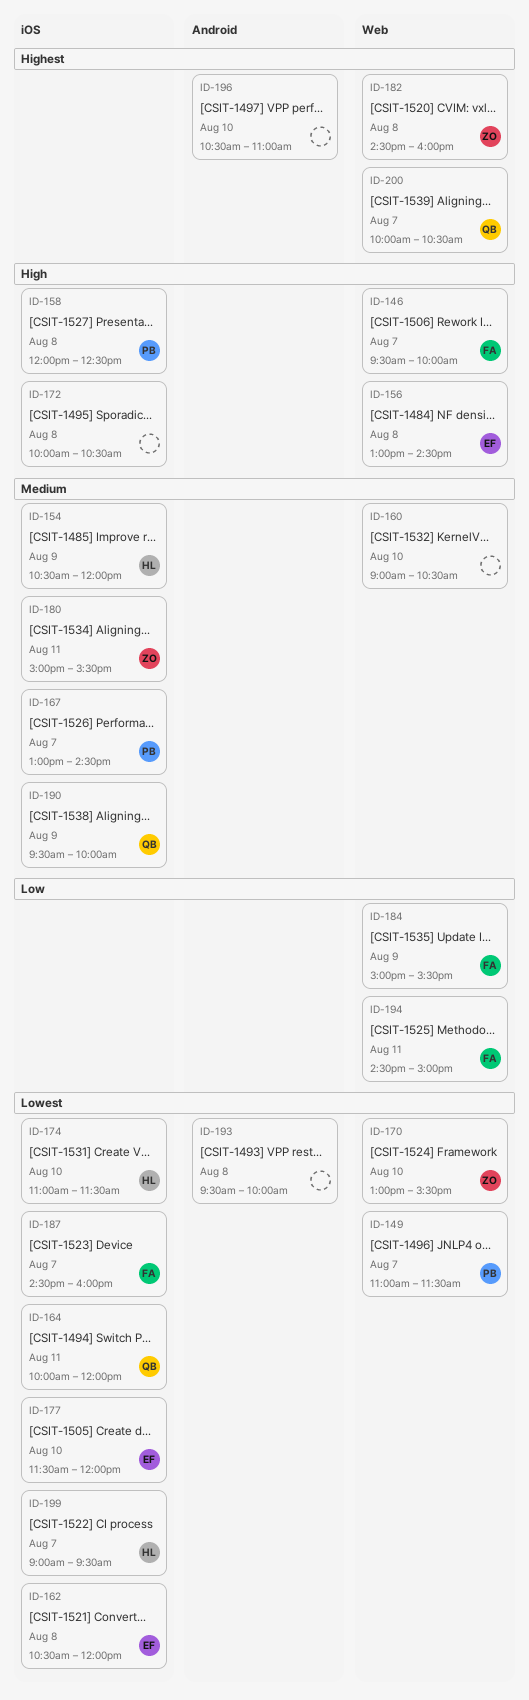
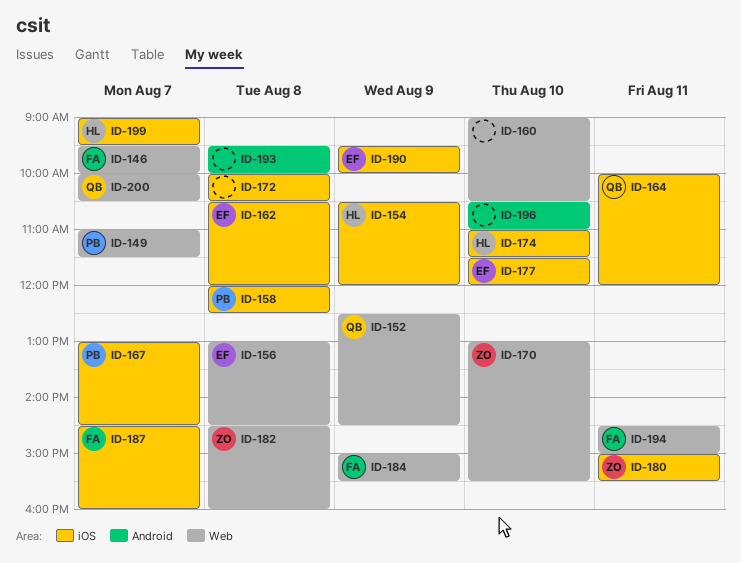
ID-152: none -> present
ID-190, owner: QB -> EF

